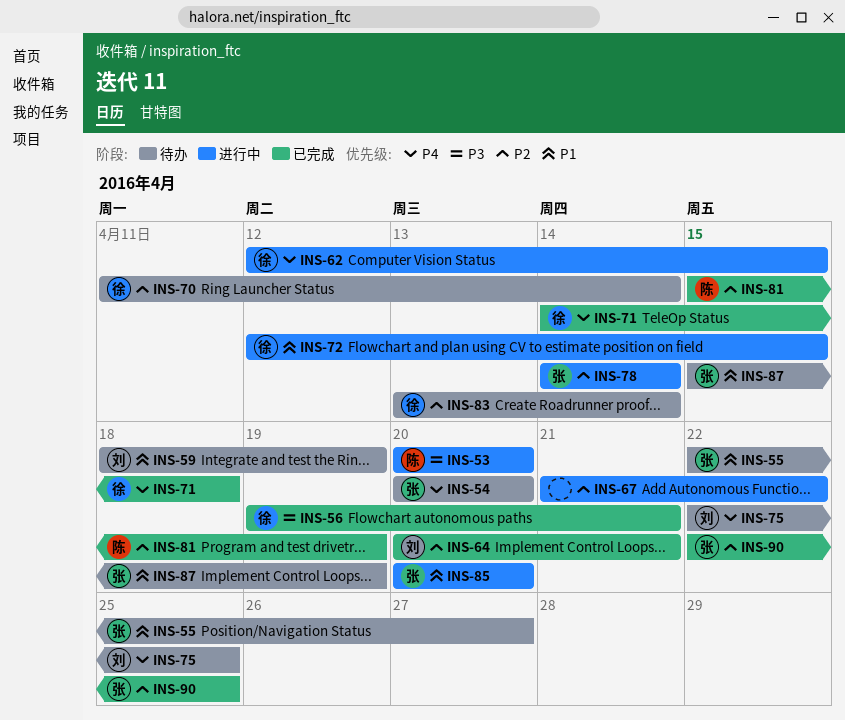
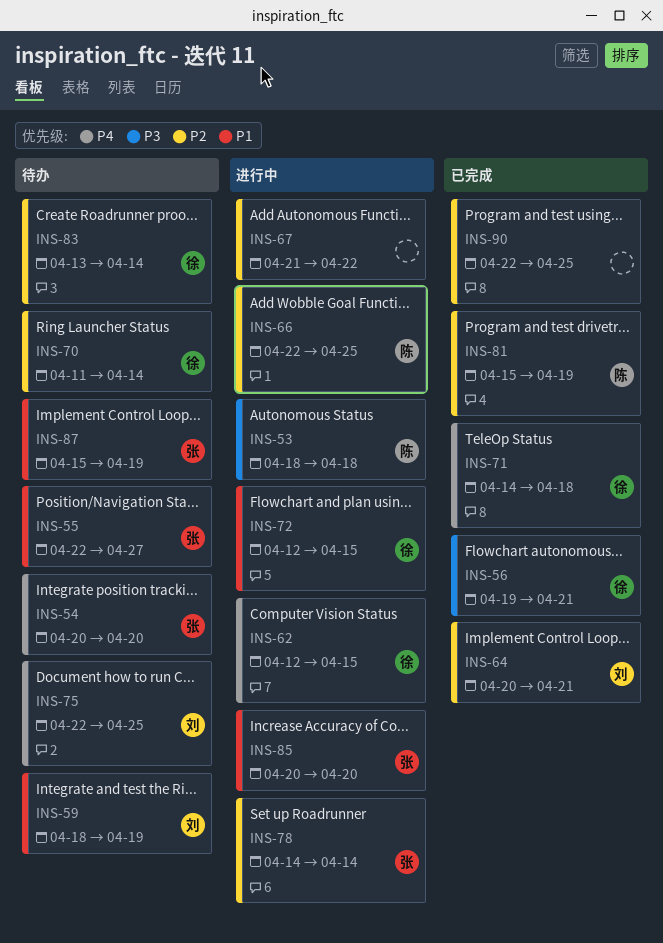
INS-53, start: Apr 20 -> Apr 18
INS-53, due: Apr 20 -> Apr 18
INS-66: none -> present
INS-90, owner: 张 -> none

